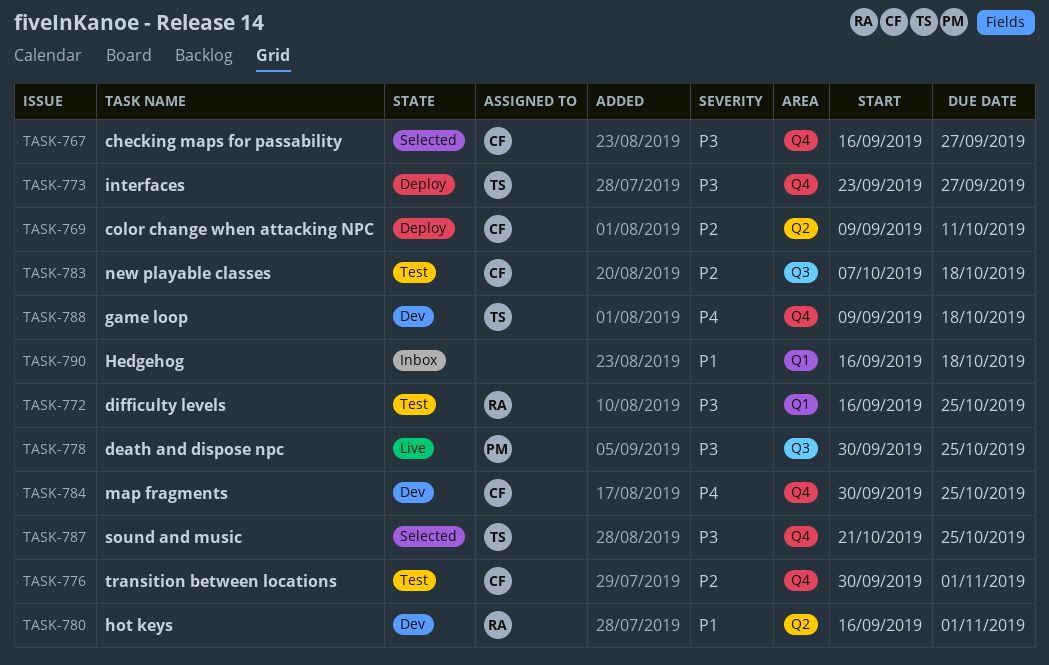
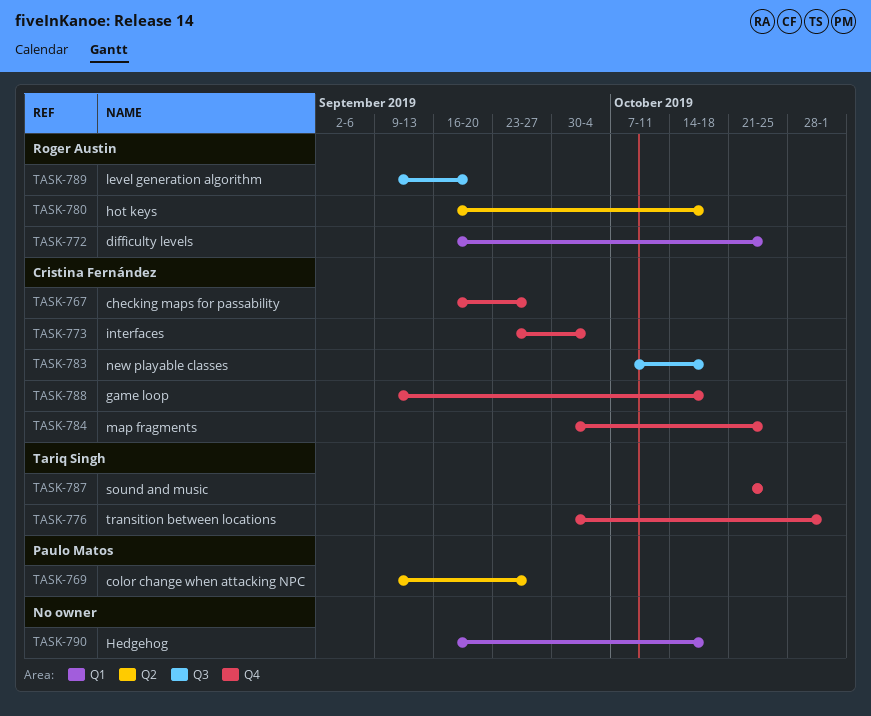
TASK-769, owner: Cristina Fernández -> Paulo Matos
TASK-769, due: Oct 11 -> Sep 27
TASK-773, owner: Tariq Singh -> Cristina Fernández
TASK-773, due: Sep 27 -> Oct 4
TASK-776, owner: Cristina Fernández -> Tariq Singh
TASK-778: present -> none
TASK-780, due: Nov 1 -> Oct 18
TASK-788, owner: Tariq Singh -> Cristina Fernández
TASK-789: none -> present

